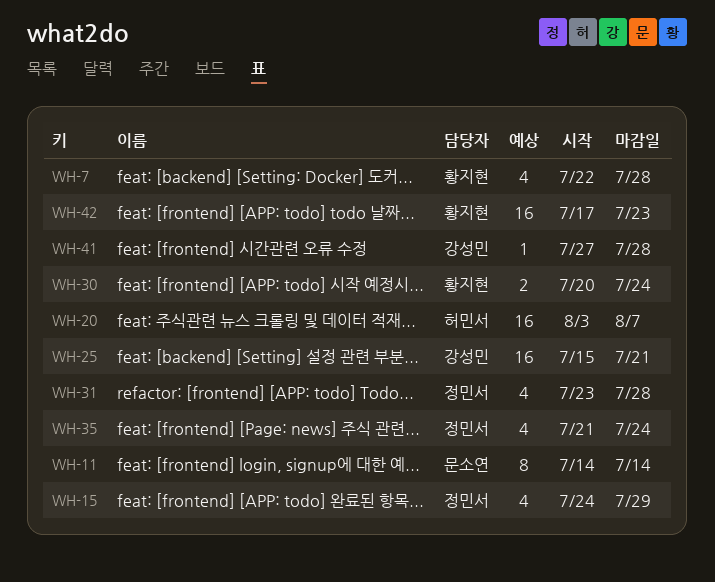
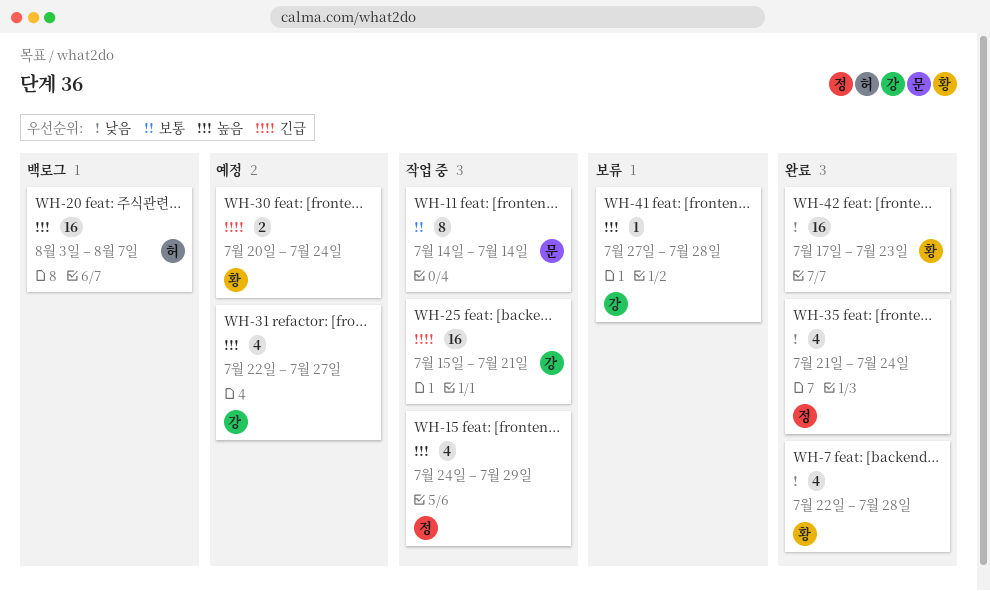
WH-31, owner: 정민서 -> 강성민
WH-31, start: Jul 23 -> Jul 22
WH-31, due: Jul 28 -> Jul 27

